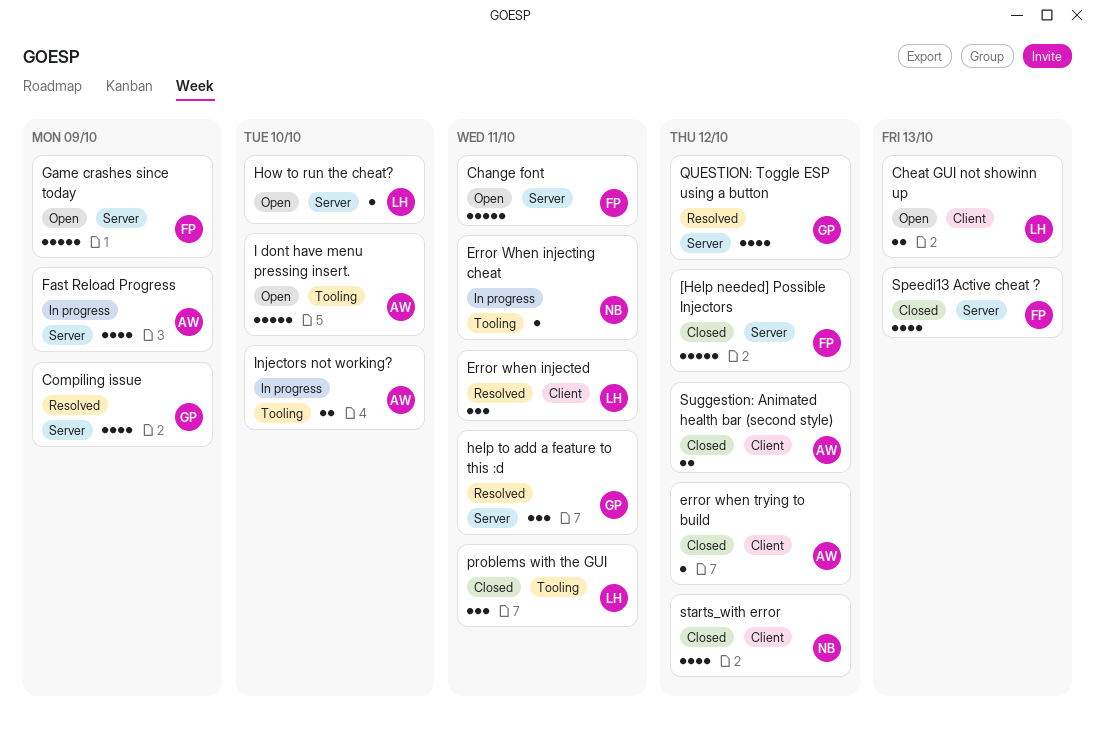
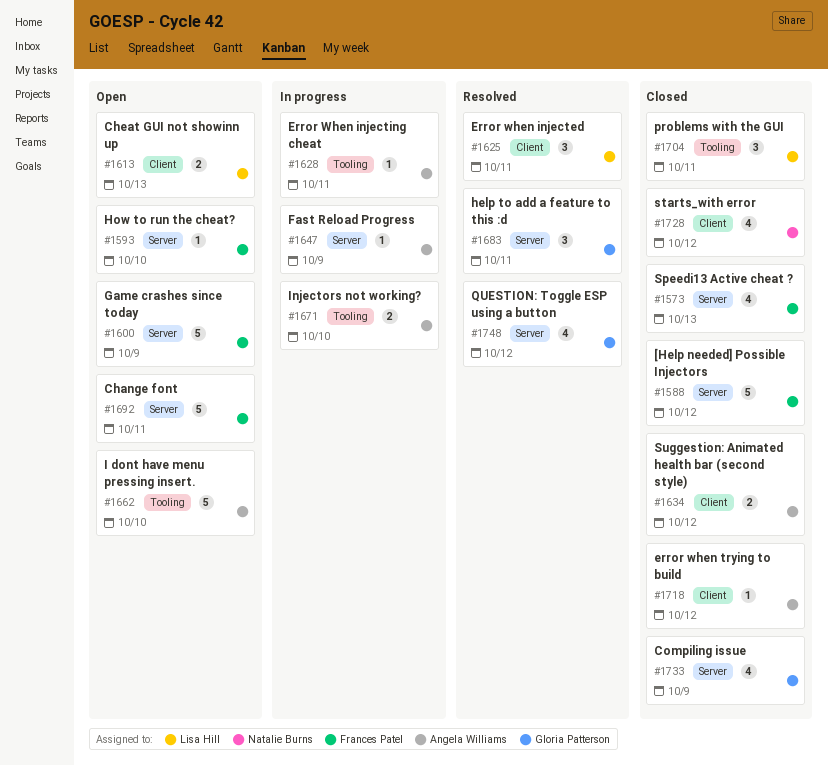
Compiling issue, status: Resolved -> Closed
Error When injecting cheat, owner: Natalie Burns -> Angela Williams
Fast Reload Progress, estimate: 4 -> 1
How to run the cheat?, owner: Lisa Hill -> Frances Patel

